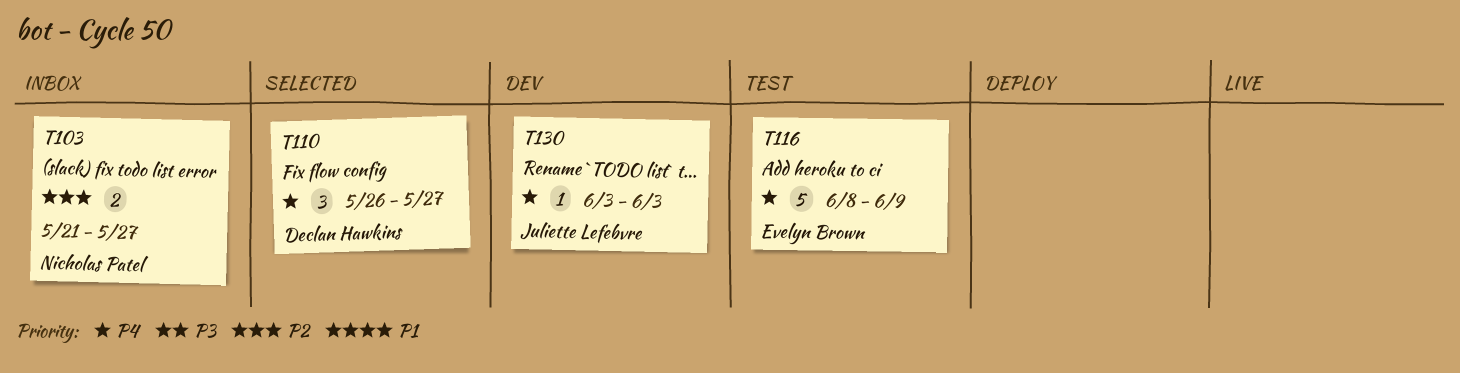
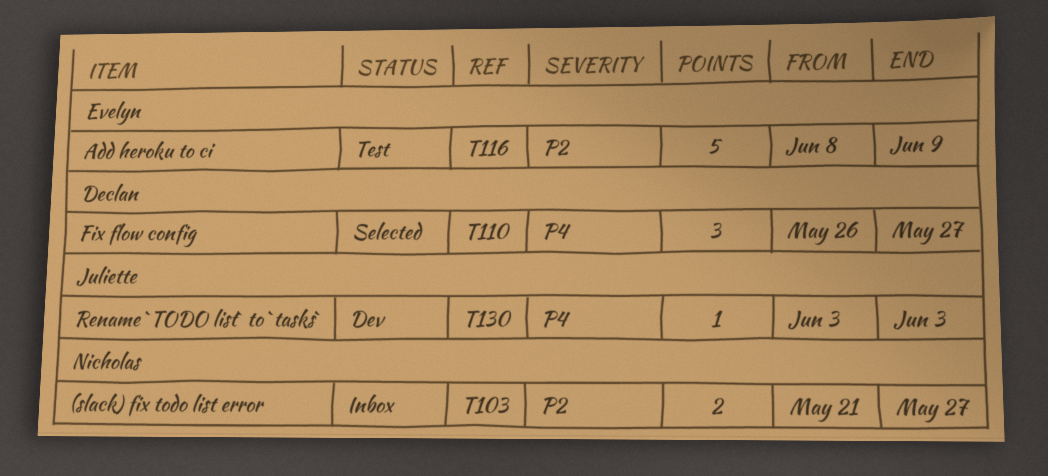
T116, priority: P4 -> P2

